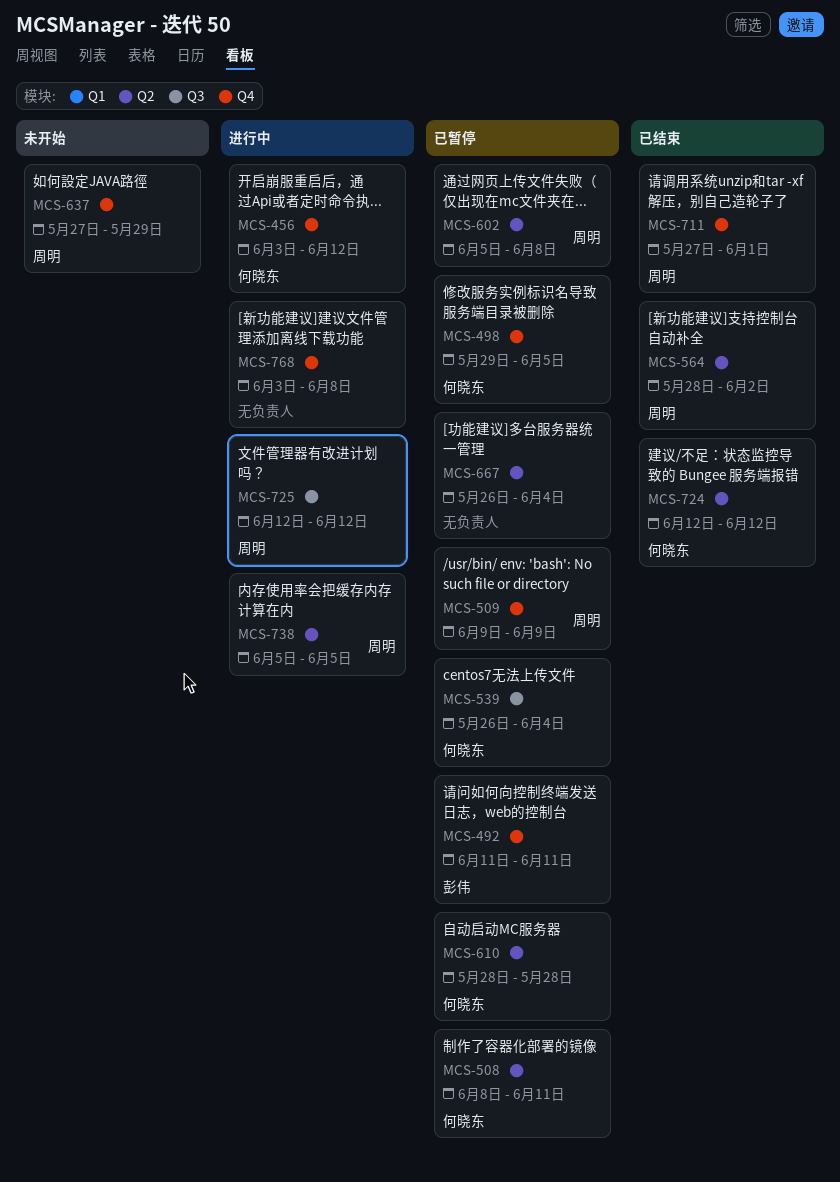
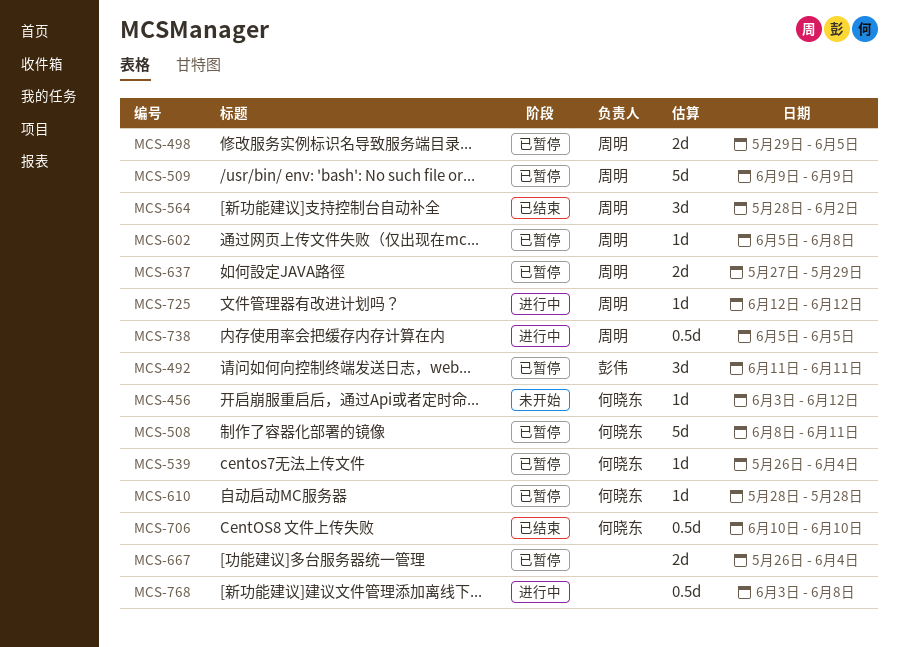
MCS-456, status: 进行中 -> 未开始
MCS-498, owner: 何晓东 -> 周明
MCS-637, status: 未开始 -> 已暂停
MCS-706: none -> present
MCS-711: present -> none
MCS-724: present -> none

